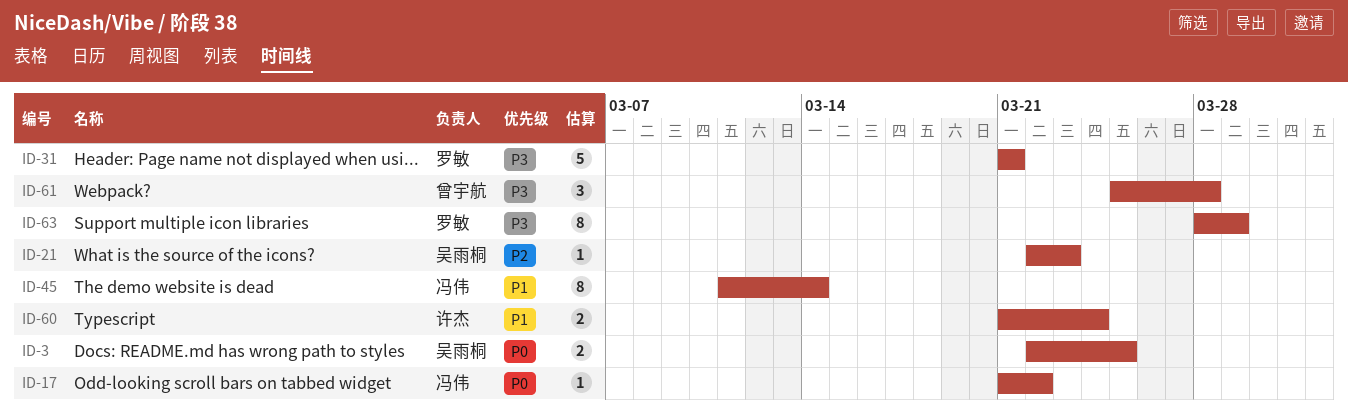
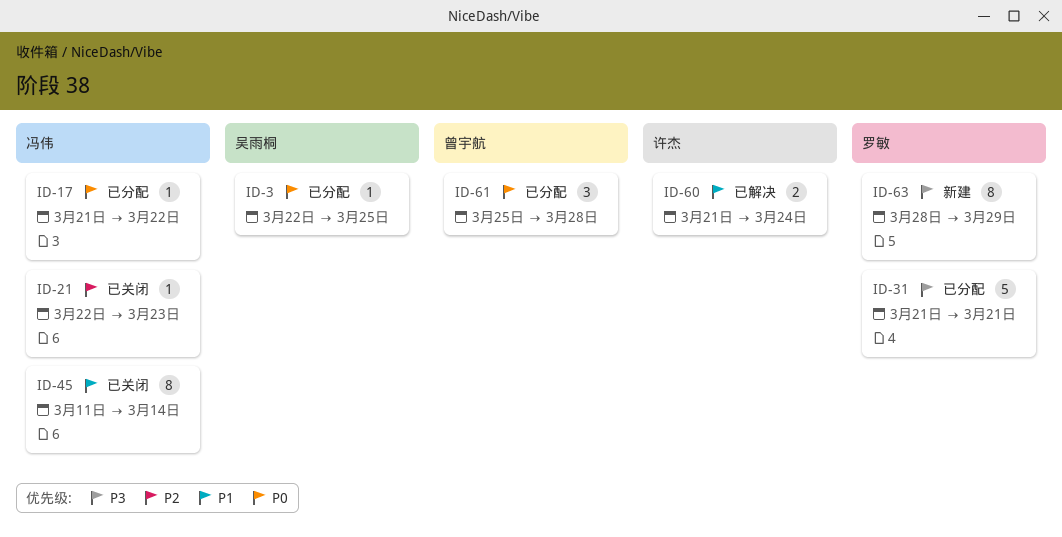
ID-3, estimate: 2 -> 1
ID-21, owner: 吴雨桐 -> 冯伟
ID-61, priority: P3 -> P0

